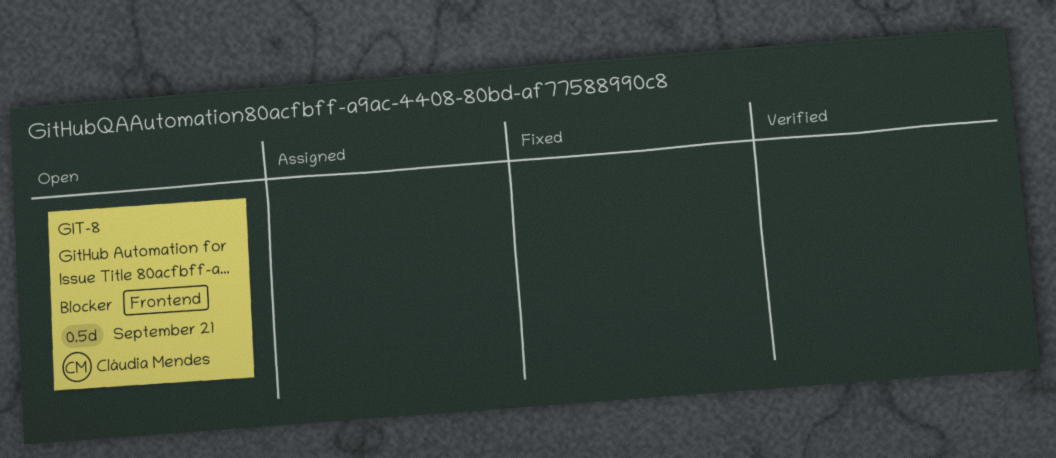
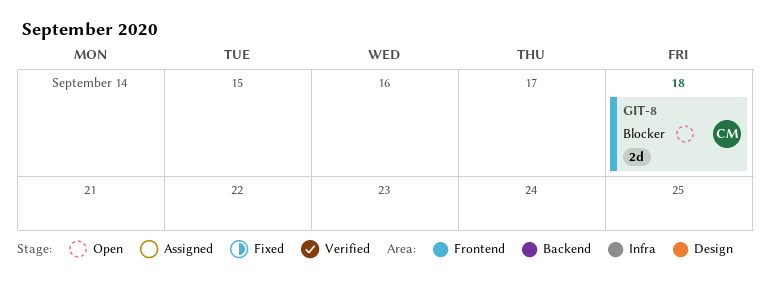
GIT-8, estimate: 0.5d -> 2d
GIT-8, due: Sep 21 -> Sep 18

